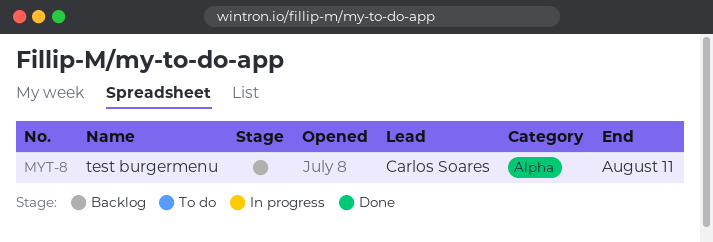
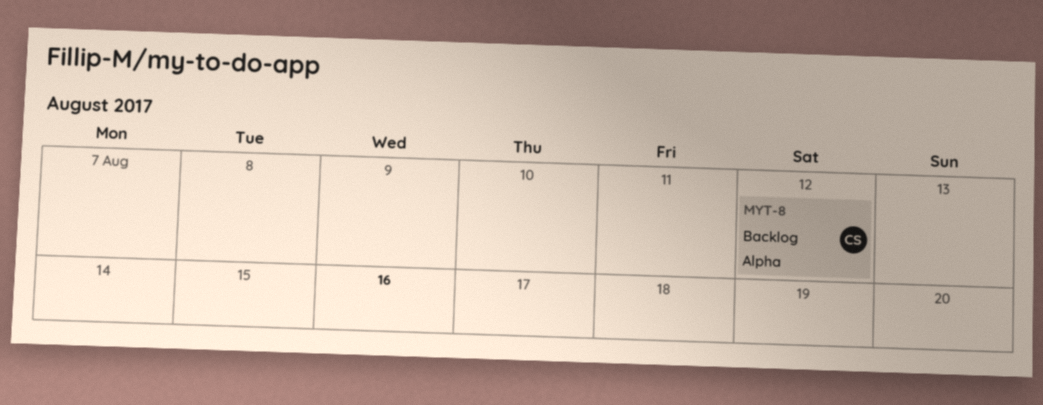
MYT-8, due: Aug 11 -> Aug 12

